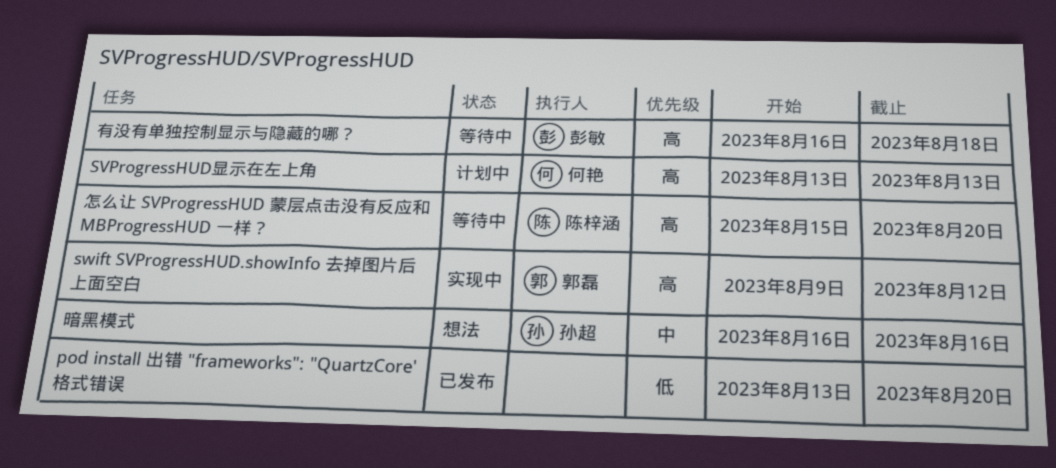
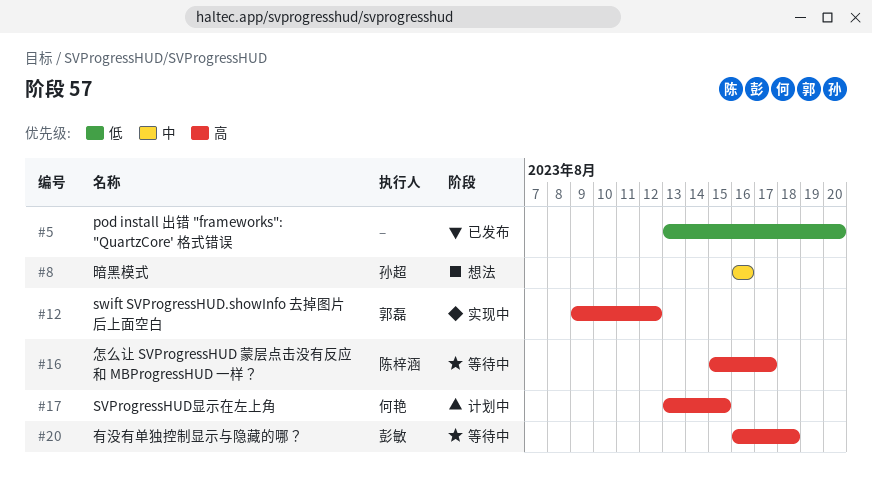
SVProgressHUD显示在左上角, due: Aug 13 -> Aug 15
怎么让 SVProgressHUD 蒙层点击没有反应和 MBProgressHUD 一样？, due: Aug 20 -> Aug 17

